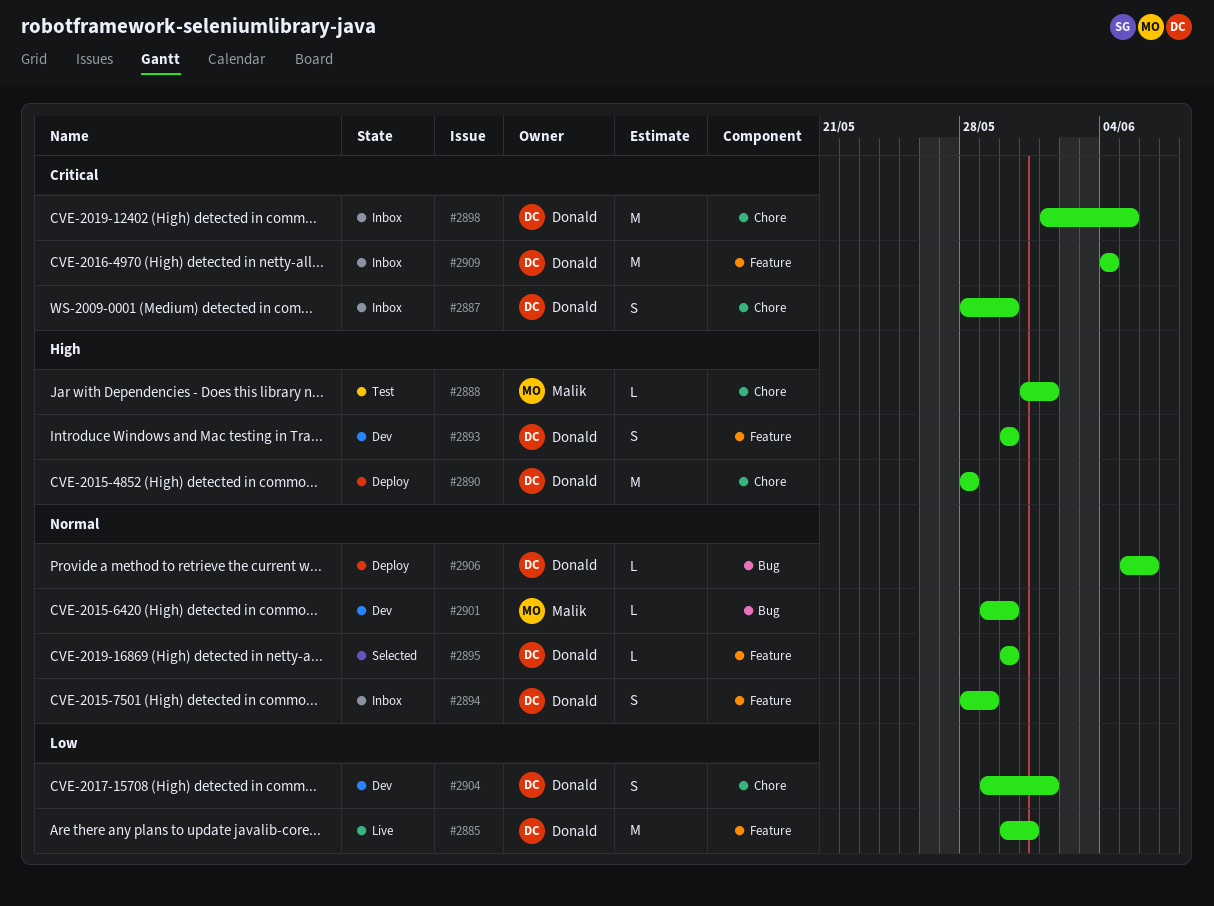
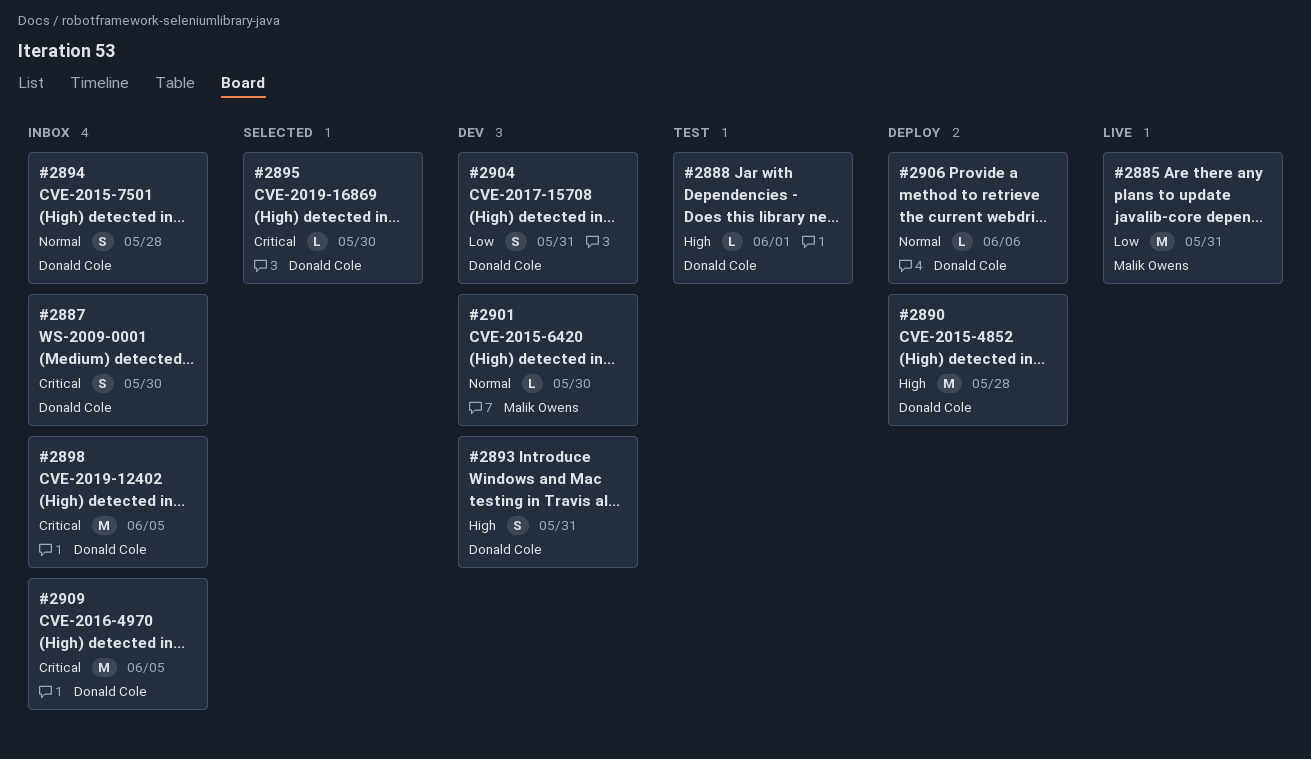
#2885, owner: Donald Cole -> Malik Owens
#2888, owner: Malik Owens -> Donald Cole
#2893, due: May 30 -> May 31
#2894, due: May 29 -> May 28
#2895, priority: Normal -> Critical
#2904, due: Jun 1 -> May 31
#2909, due: Jun 4 -> Jun 5

